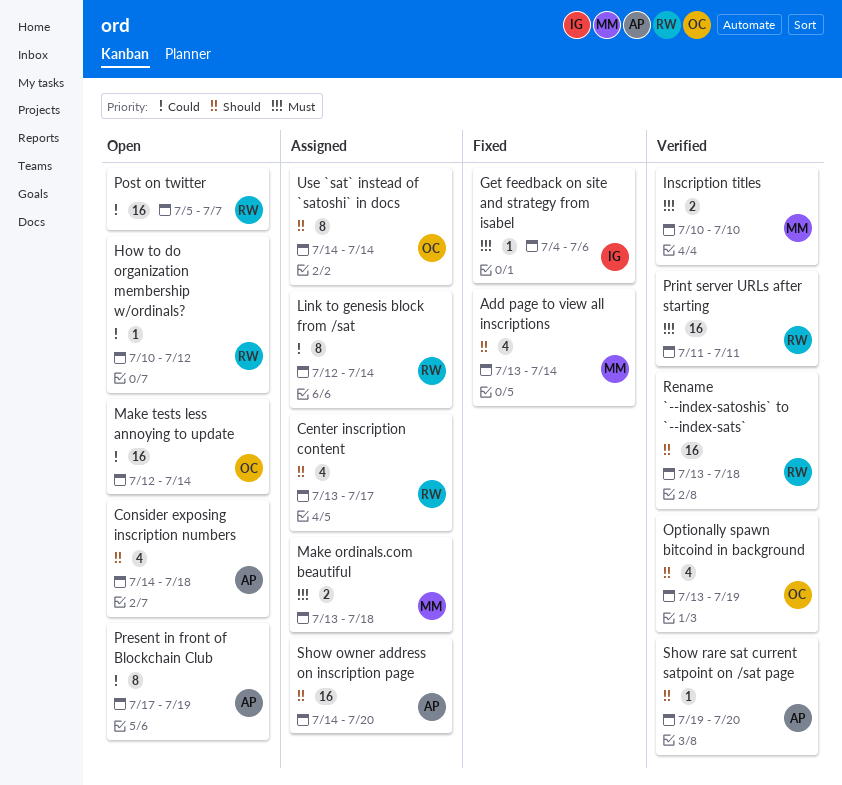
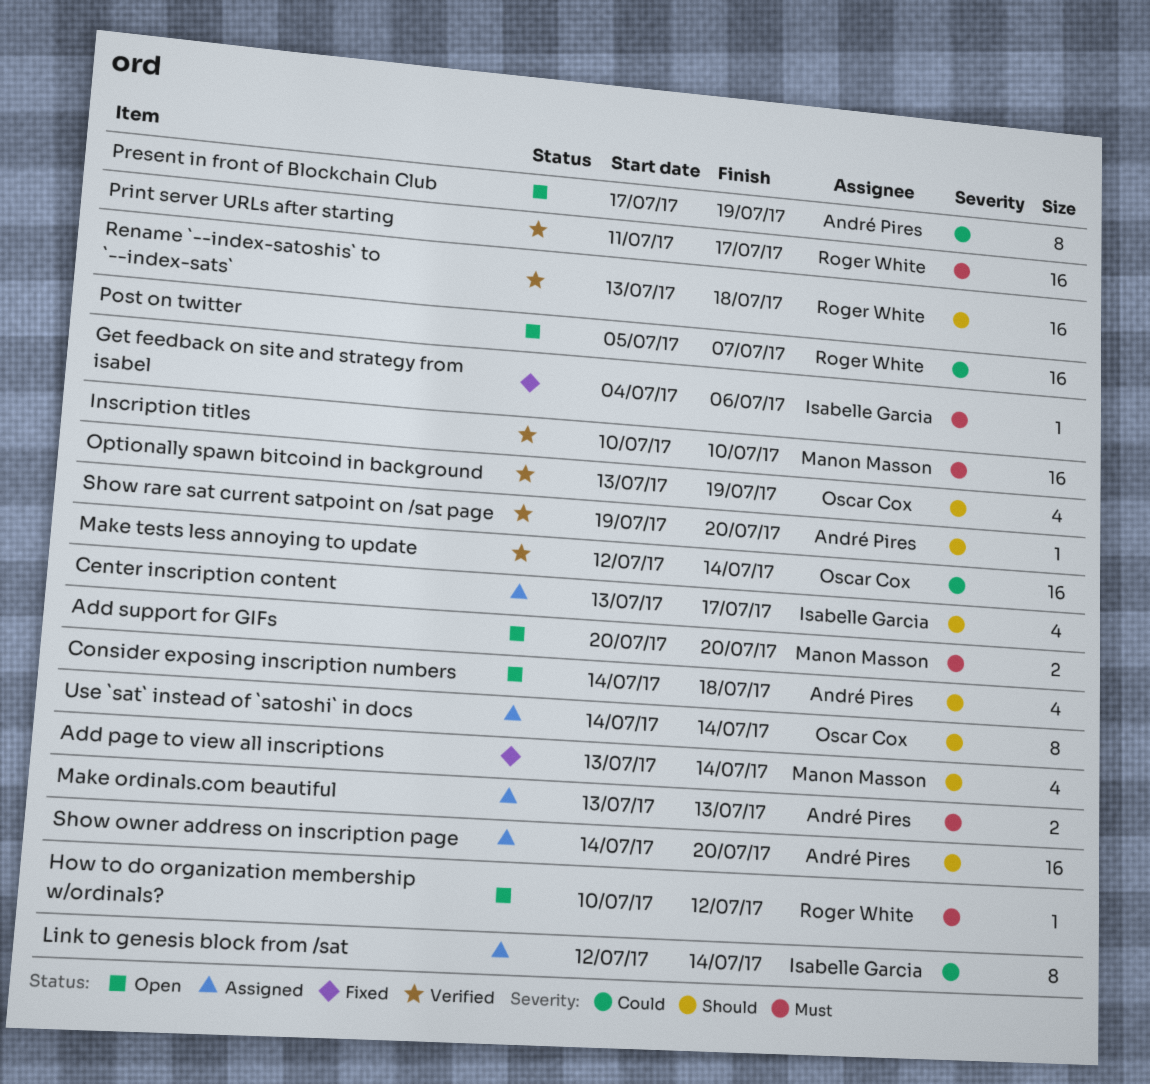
Add support for GIFs: none -> present
Center inscription content, owner: Roger White -> Isabelle Garcia
How to do organization membership w/ordinals?, priority: Could -> Must
Inscription titles, estimate: 2 -> 16
Link to genesis block from /sat, owner: Roger White -> Isabelle Garcia
Make ordinals.com beautiful, owner: Manon Masson -> André Pires
Make ordinals.com beautiful, due: Jul 18 -> Jul 13
Make tests less annoying to update, status: Open -> Verified
Print server URLs after starting, due: Jul 11 -> Jul 17

